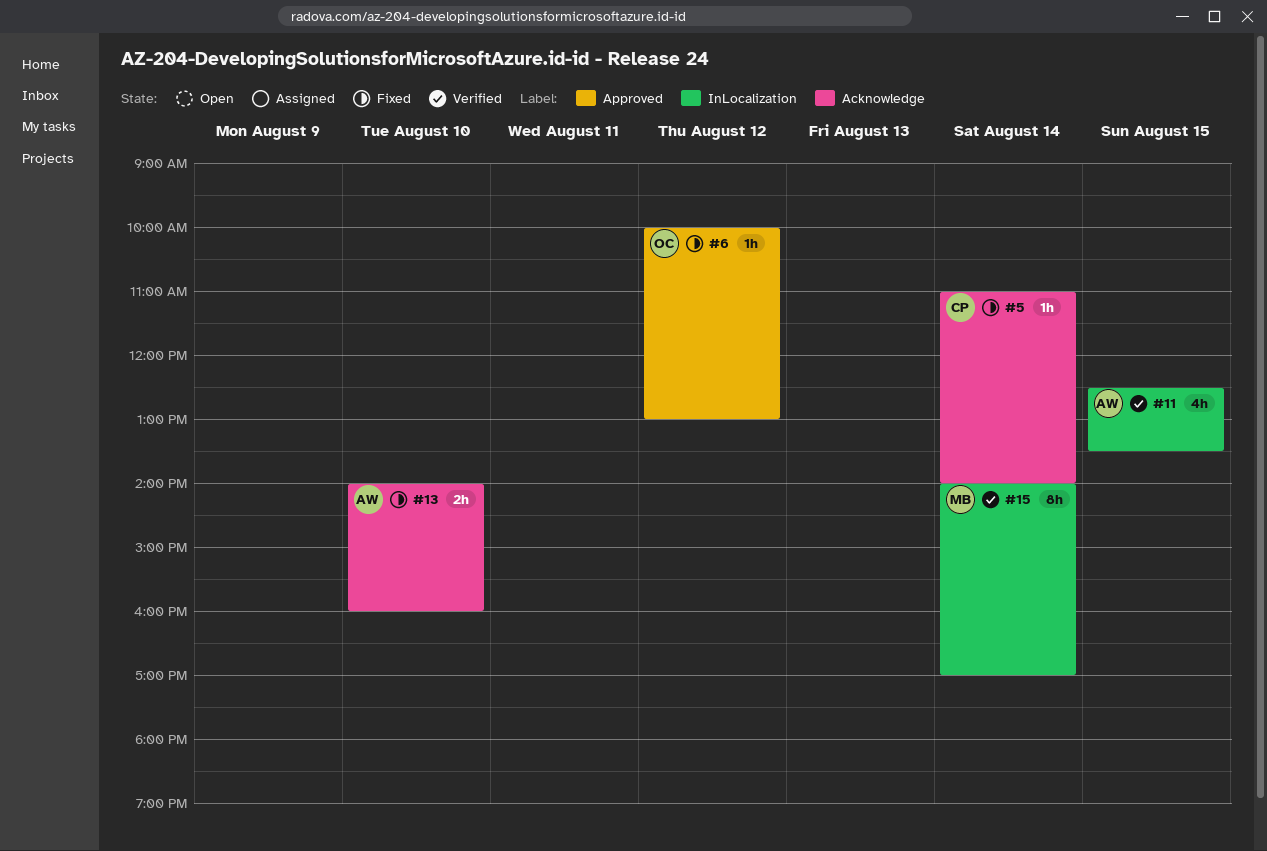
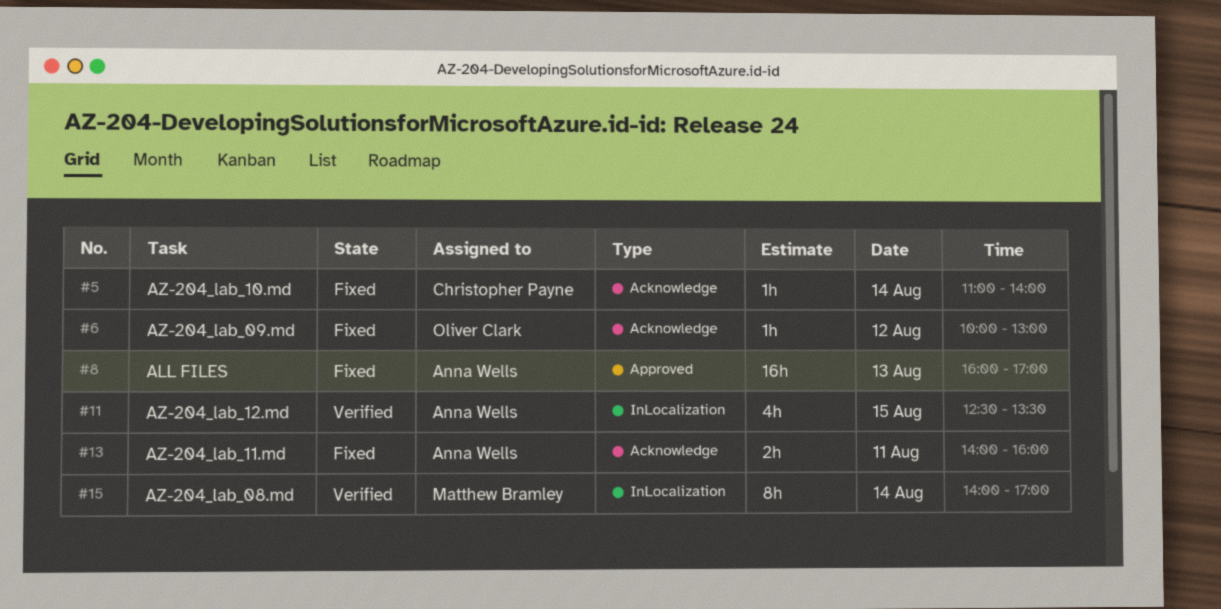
#6, label: Approved -> Acknowledge
#8: none -> present
#13, day: Aug 10 -> Aug 11

